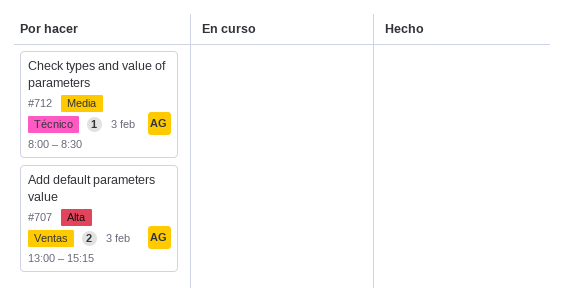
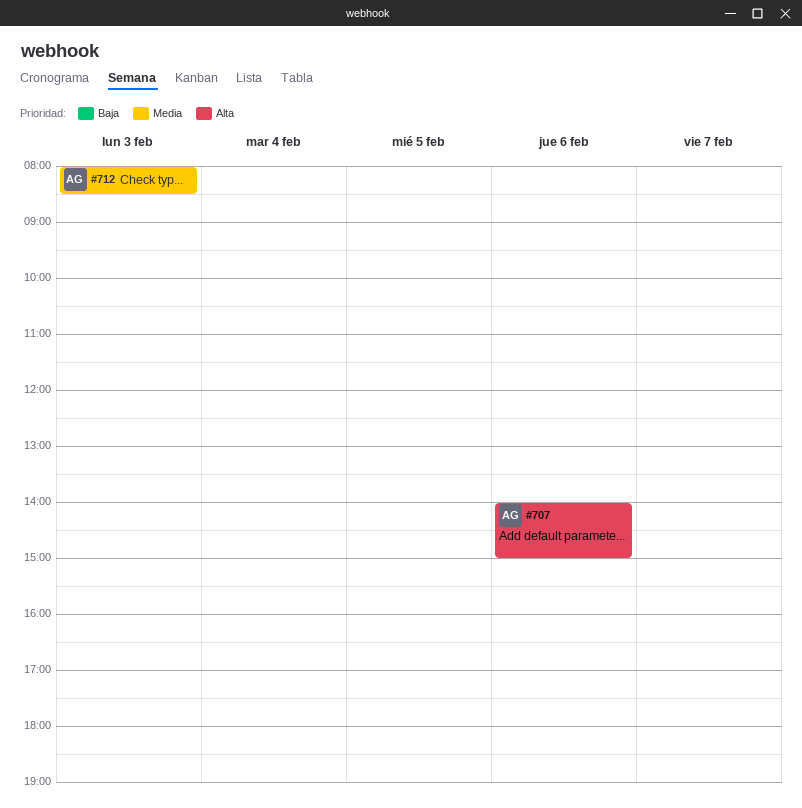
#707, day: Feb 3 -> Feb 6
#707, begins: 13:00 -> 14:00
#707, ends: 15:15 -> 15:00

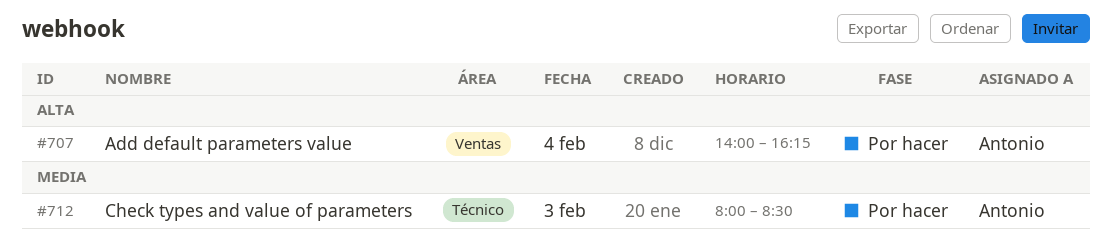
#707, day: Feb 6 -> Feb 4
#707, ends: 15:00 -> 16:15

